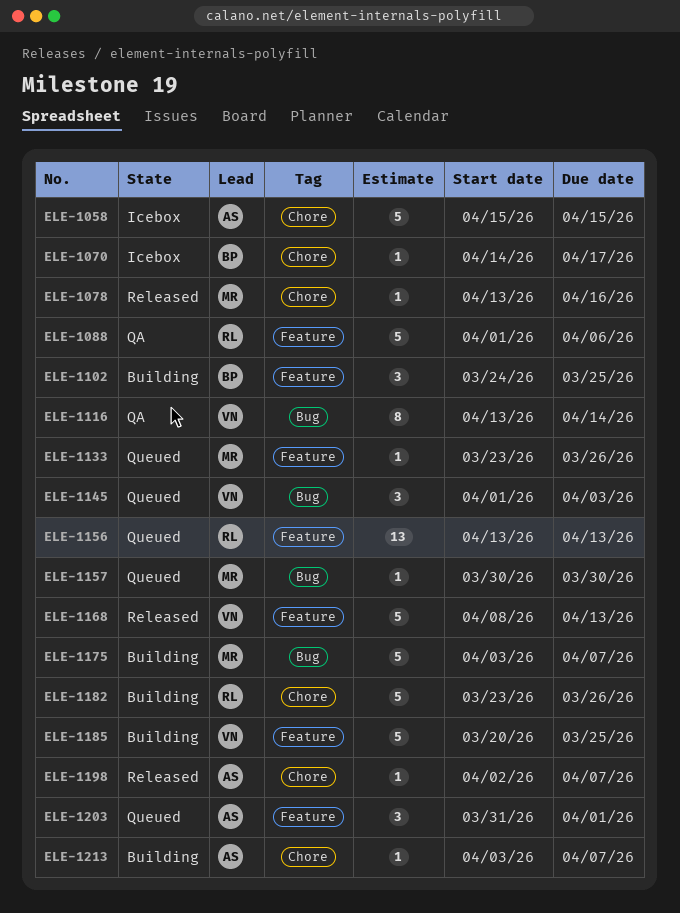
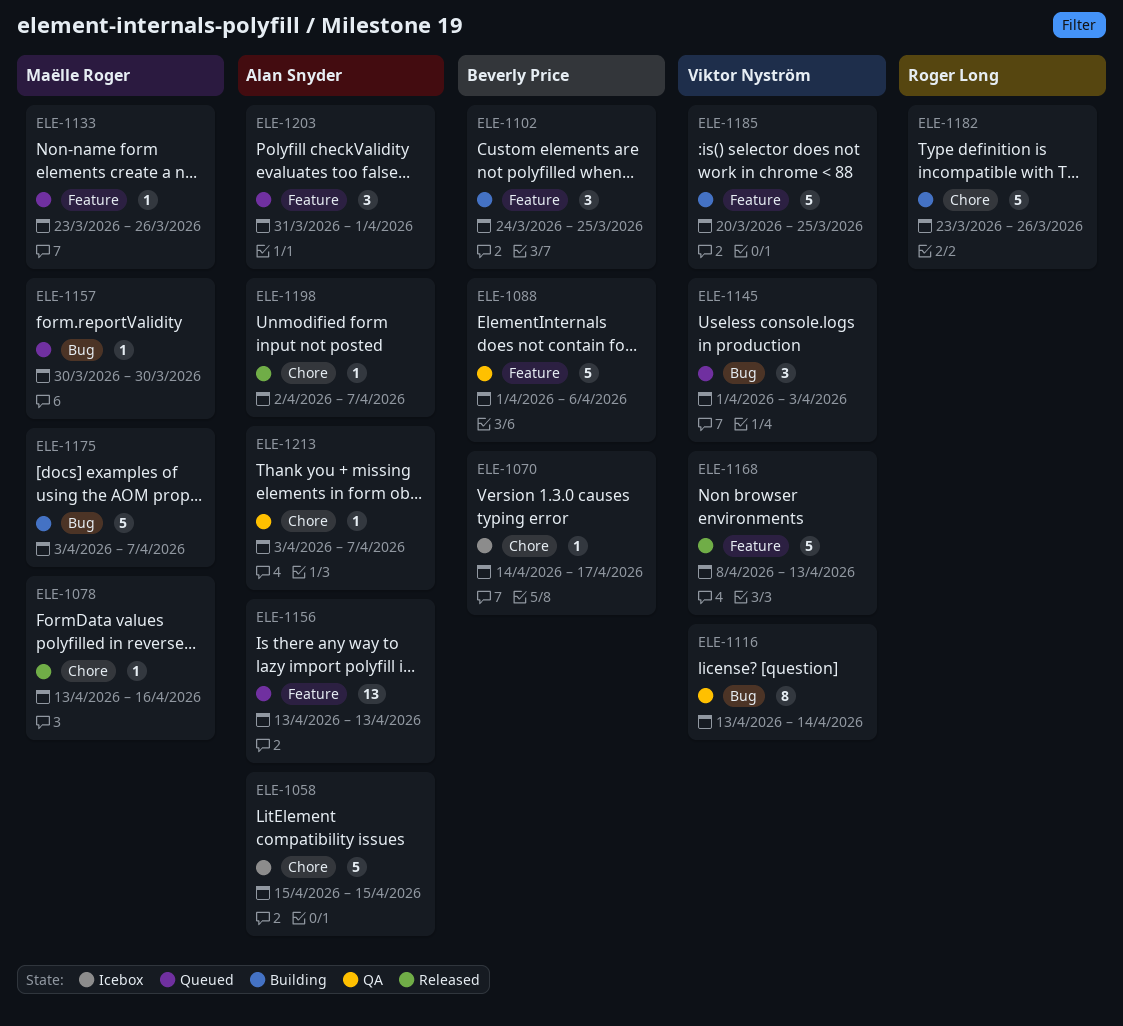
ELE-1088, owner: Roger Long -> Beverly Price
ELE-1156, owner: Roger Long -> Alan Snyder
ELE-1213, status: Building -> QA

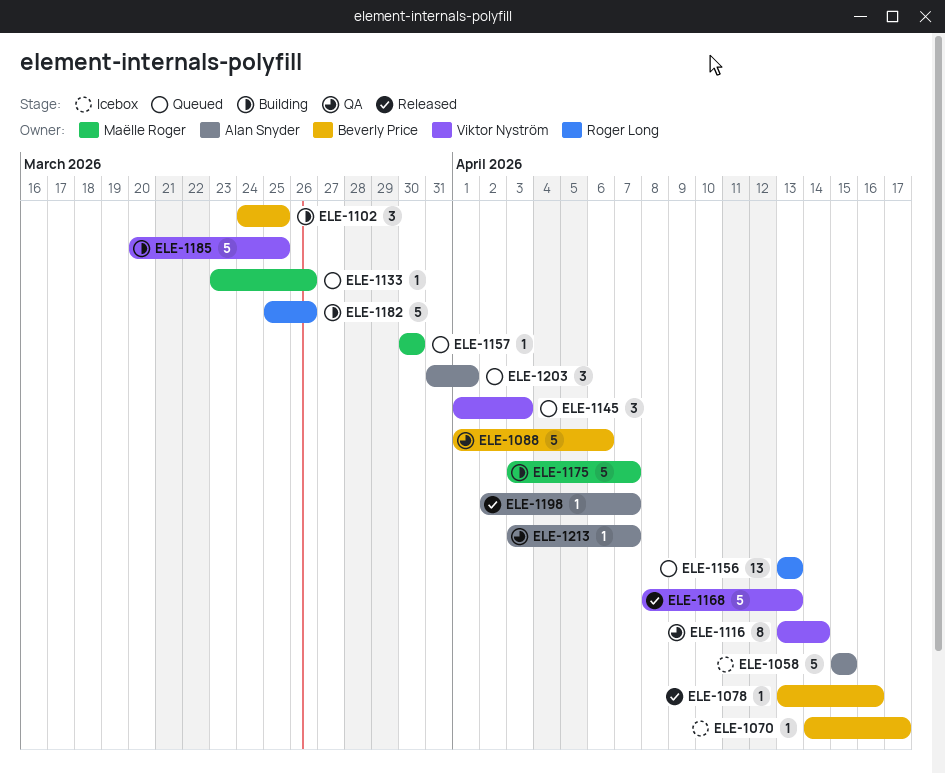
ELE-1078, owner: Maëlle Roger -> Beverly Price
ELE-1156, owner: Alan Snyder -> Roger Long
ELE-1182, start: Mar 23 -> Mar 25

